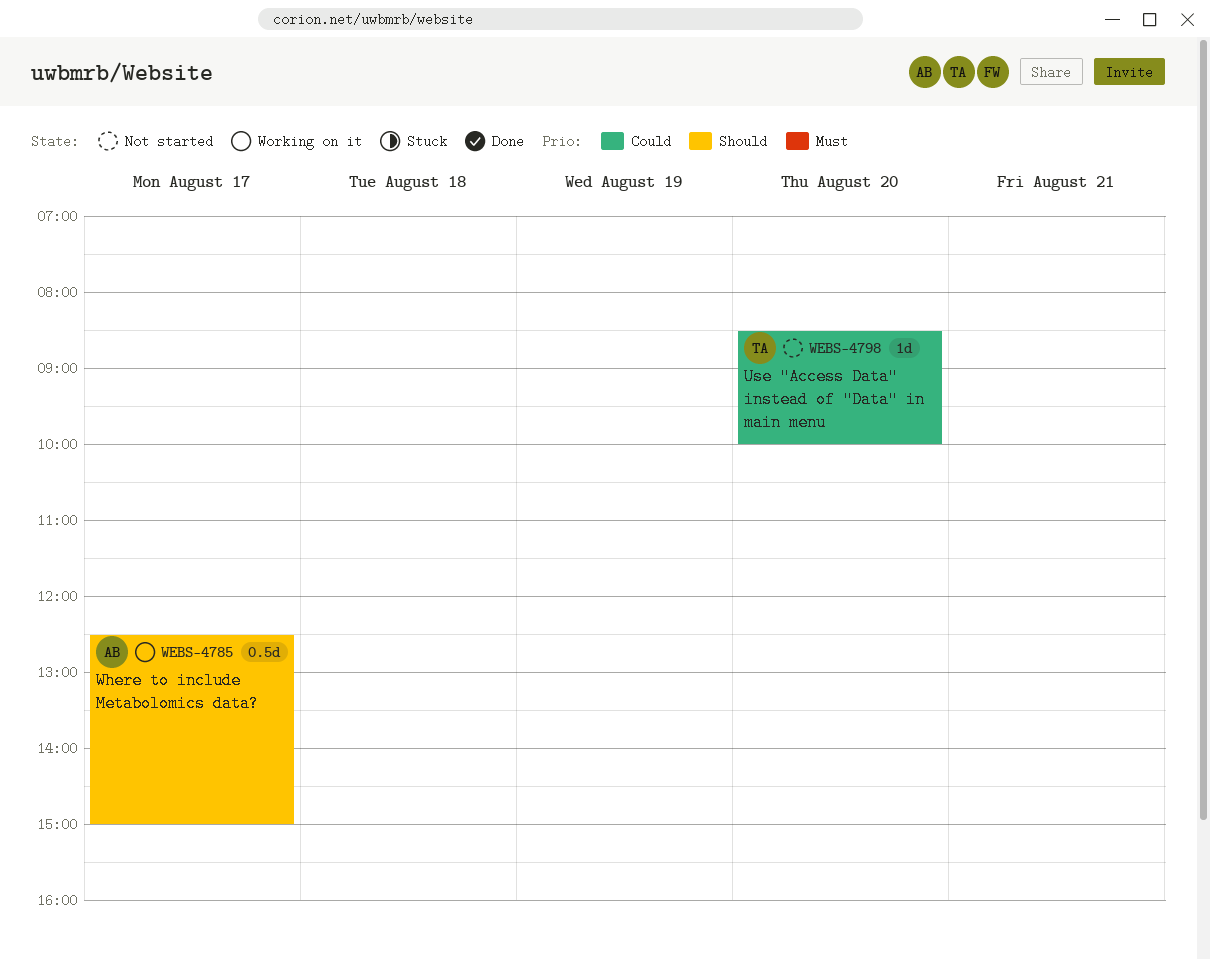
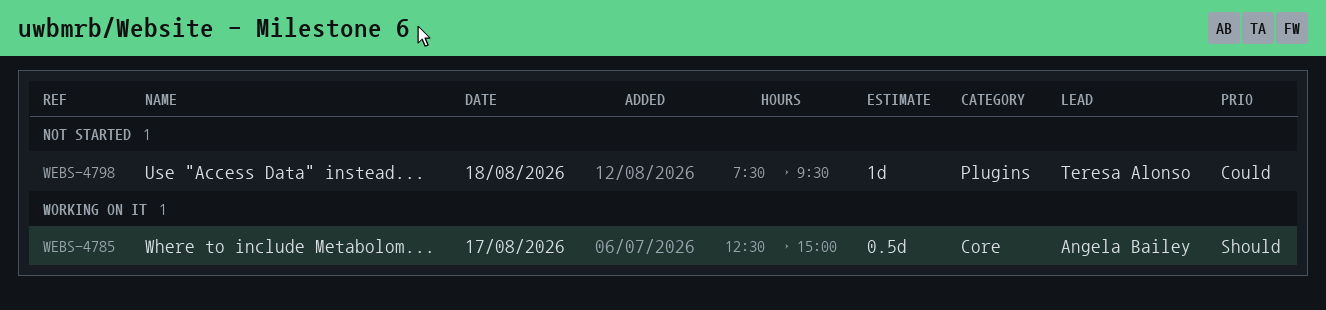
WEBS-4798, day: Aug 20 -> Aug 18
WEBS-4798, begins: 08:30 -> 07:30
WEBS-4798, ends: 10:00 -> 09:30

